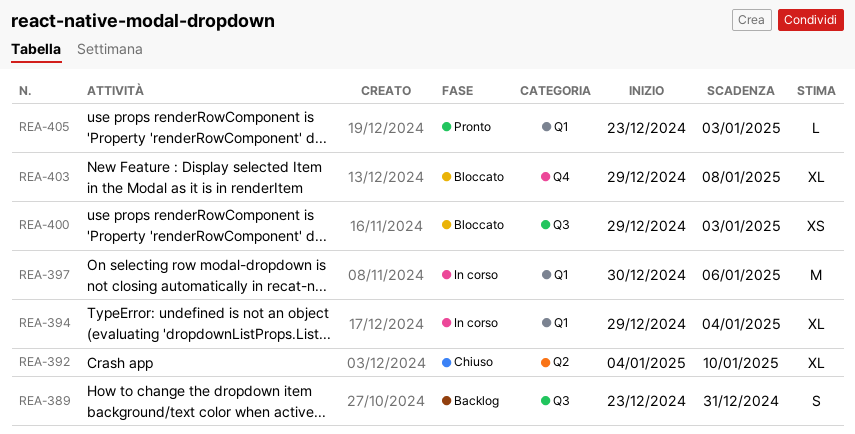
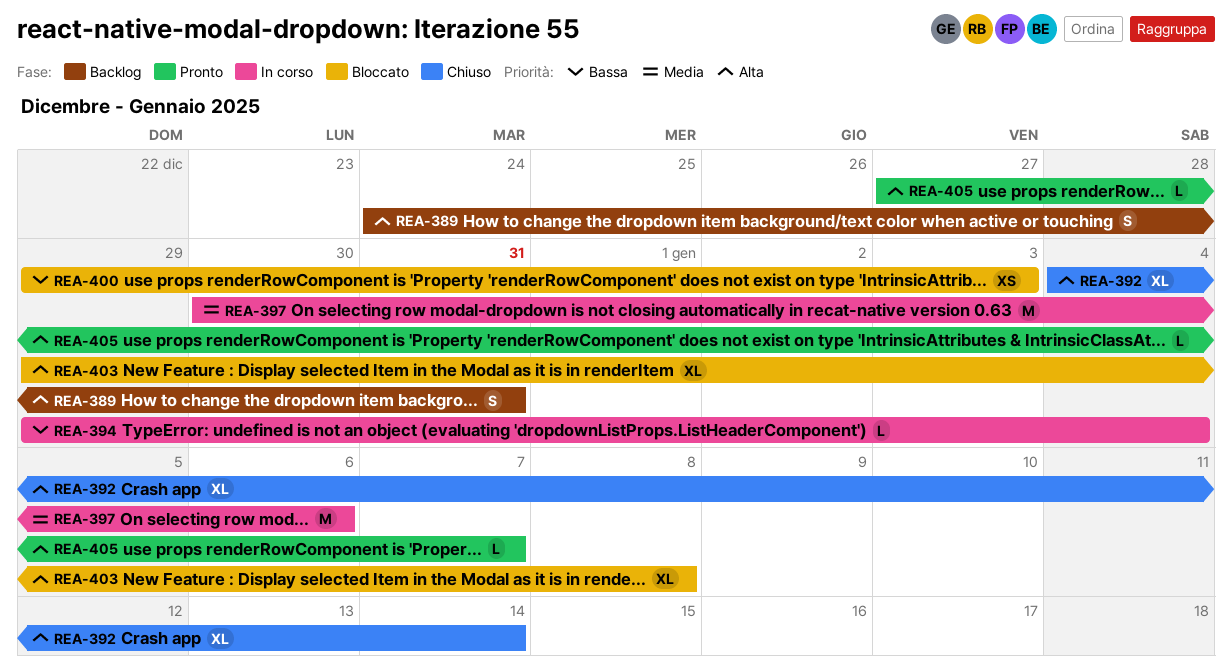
REA-389, start: Dec 23 -> Dec 24
REA-392, due: Jan 10 -> Jan 14
REA-394, estimate: XL -> L
REA-405, start: Dec 23 -> Dec 27
REA-405, due: Jan 3 -> Jan 7

